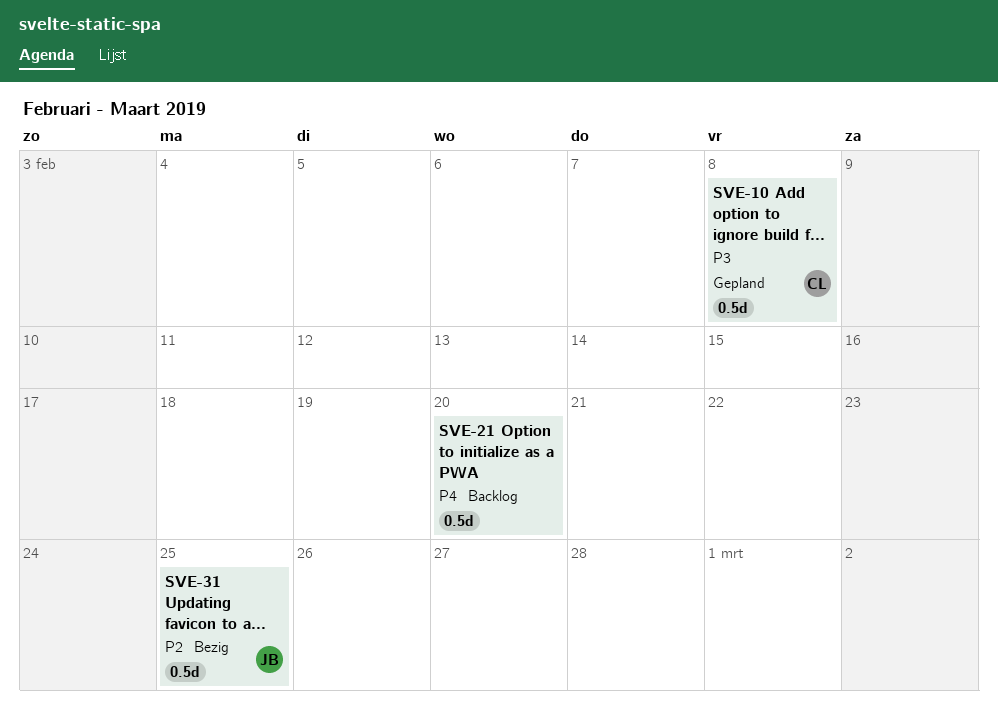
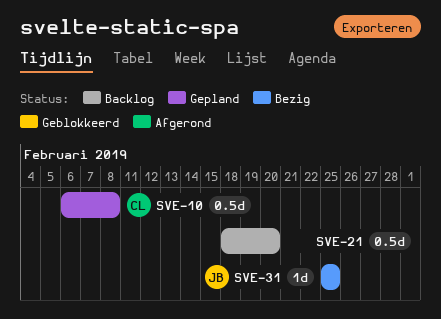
SVE-31, estimate: 0.5d -> 1d

